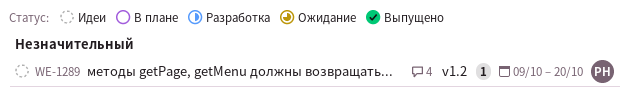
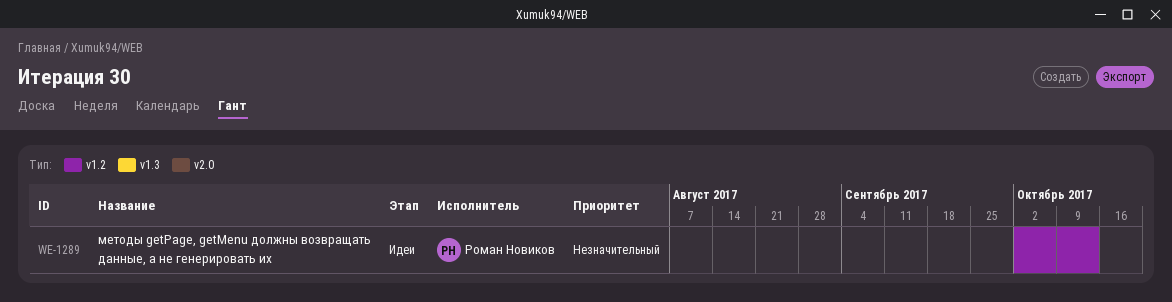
WE-1289, start: Oct 9 -> Oct 2
WE-1289, due: Oct 20 -> Oct 13

